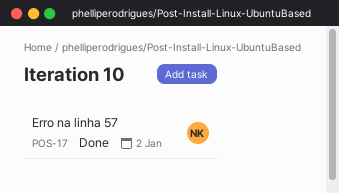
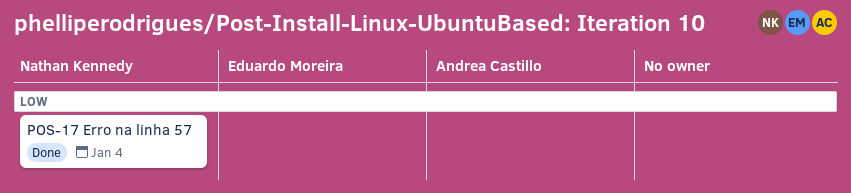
POS-17, due: Jan 2 -> Jan 4

